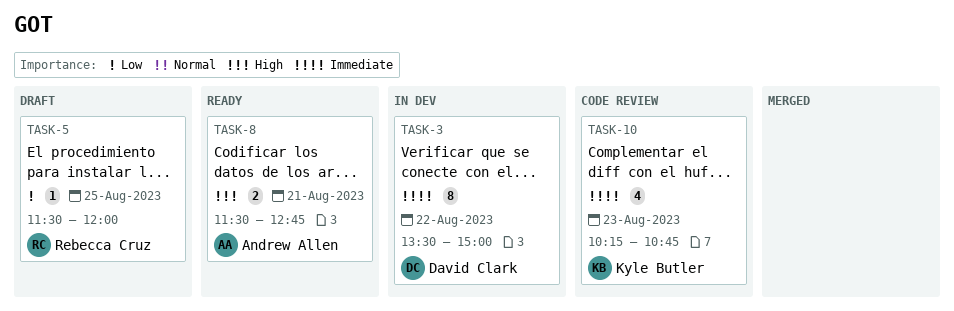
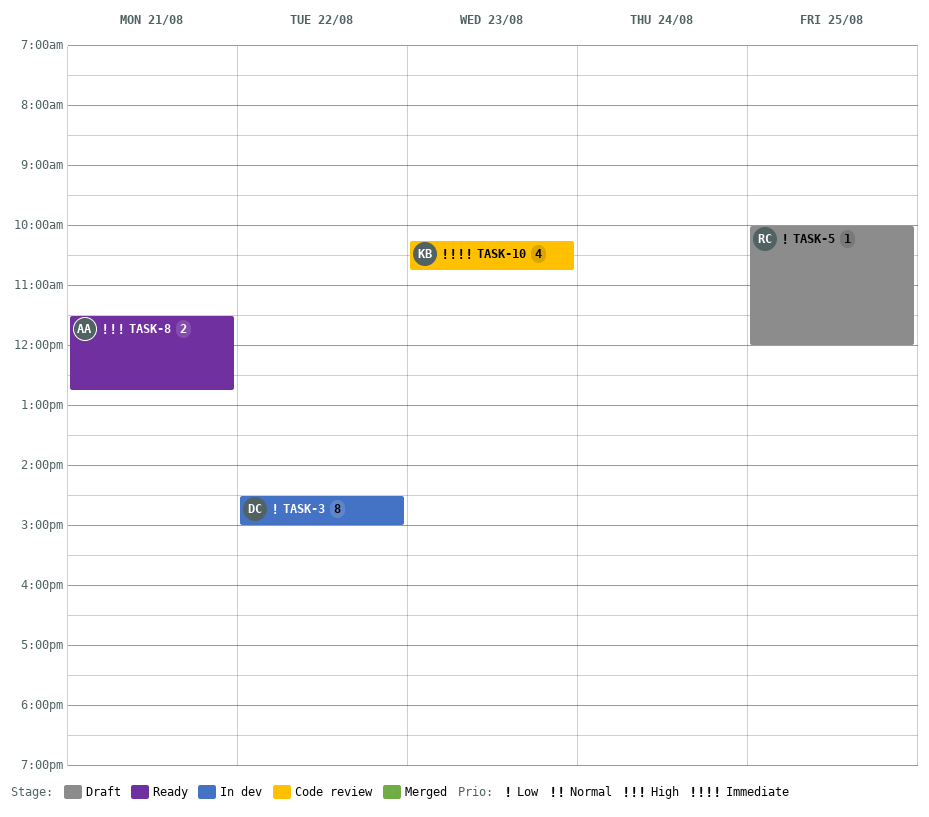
TASK-3, priority: Immediate -> Low
TASK-3, begins: 13:30 -> 14:30
TASK-5, begins: 11:30 -> 10:00

